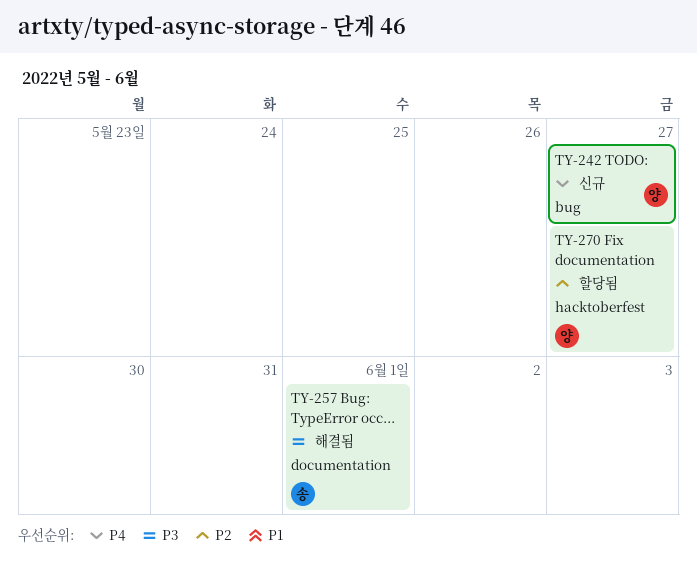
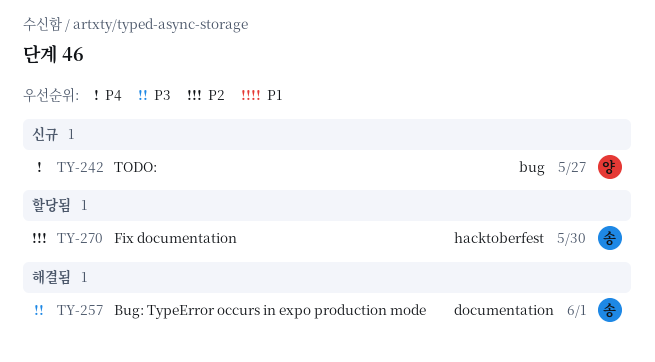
TY-270, owner: 양 -> 송
TY-270, due: May 27 -> May 30

